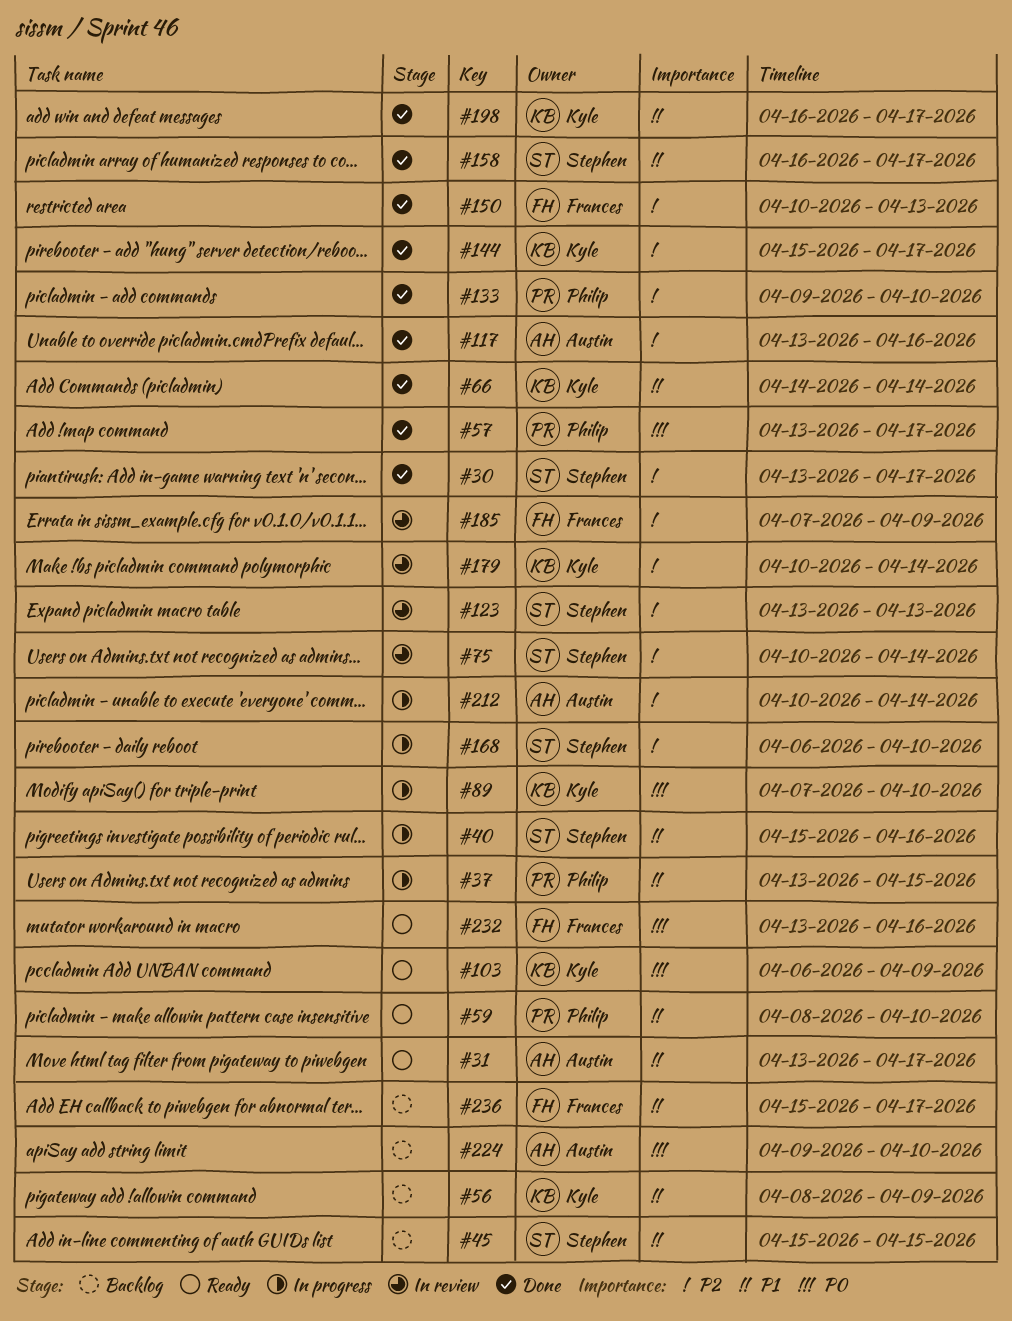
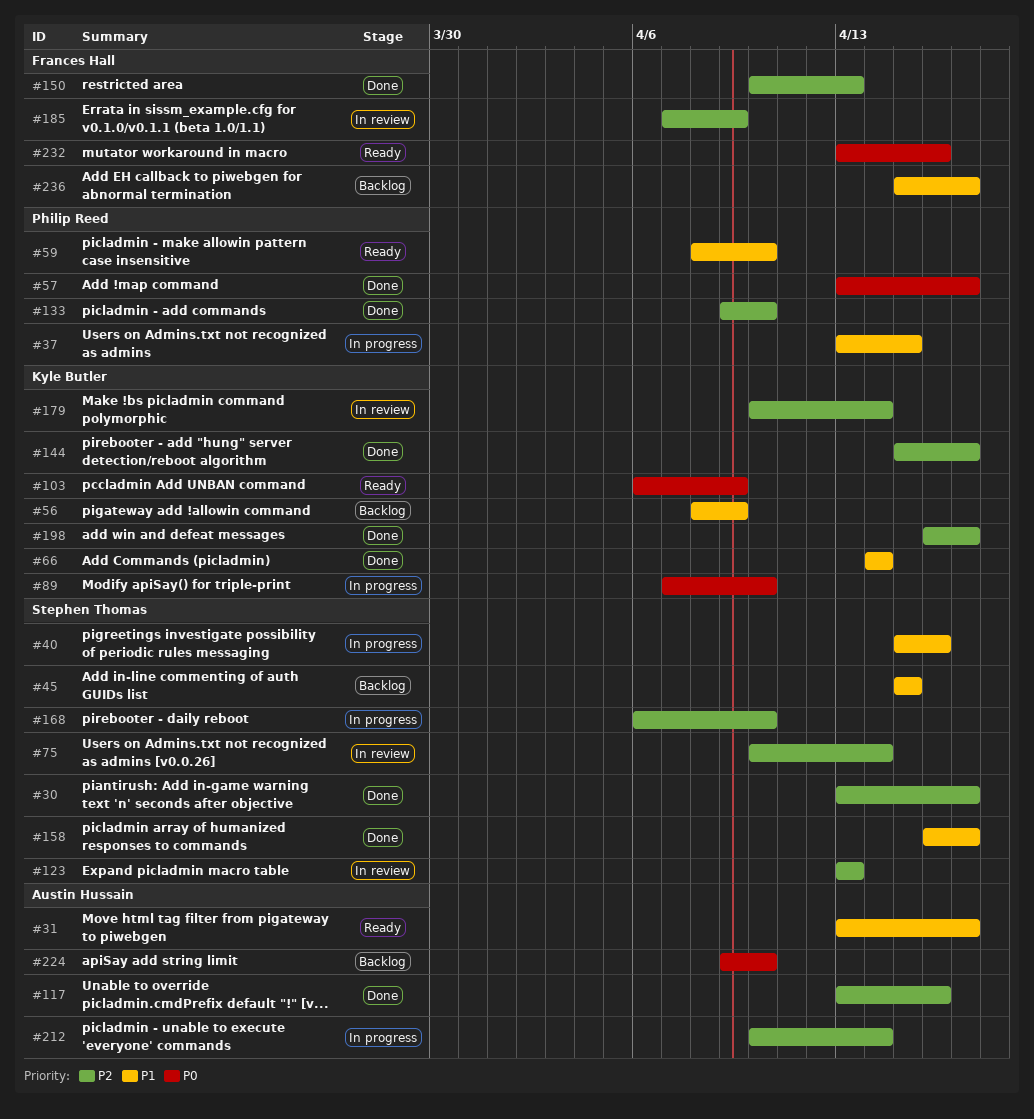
#198, priority: P1 -> P2

